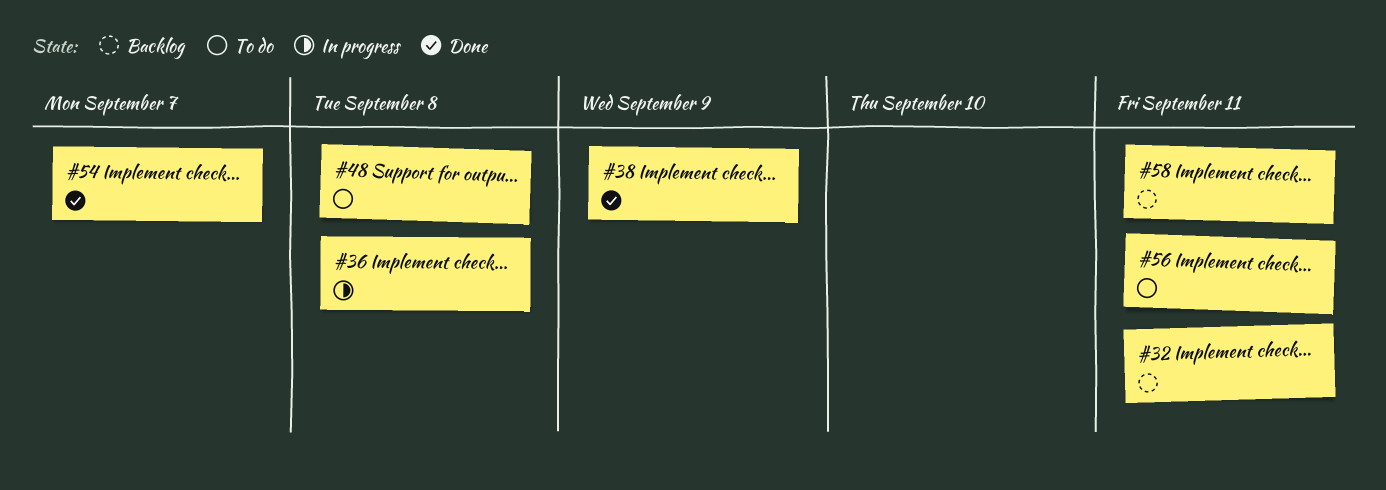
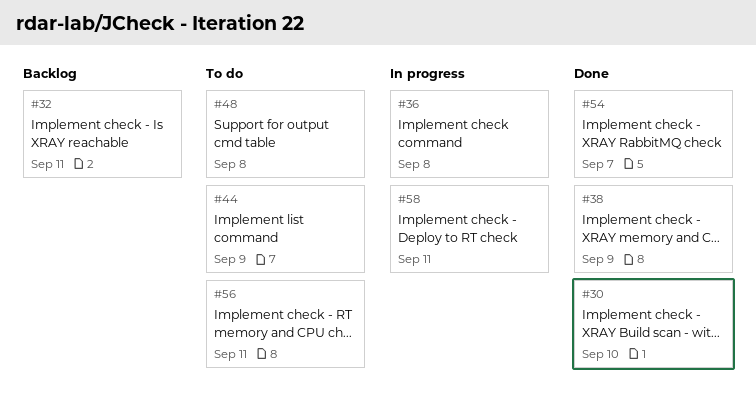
#30: none -> present
#44: none -> present
#58, status: Backlog -> In progress

